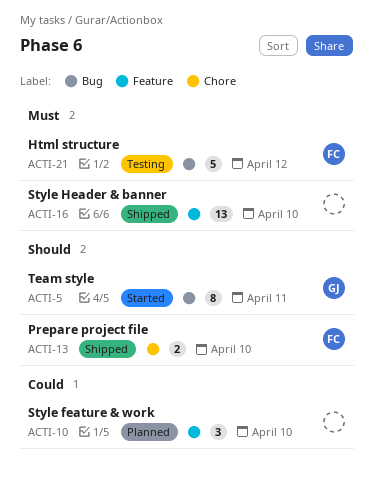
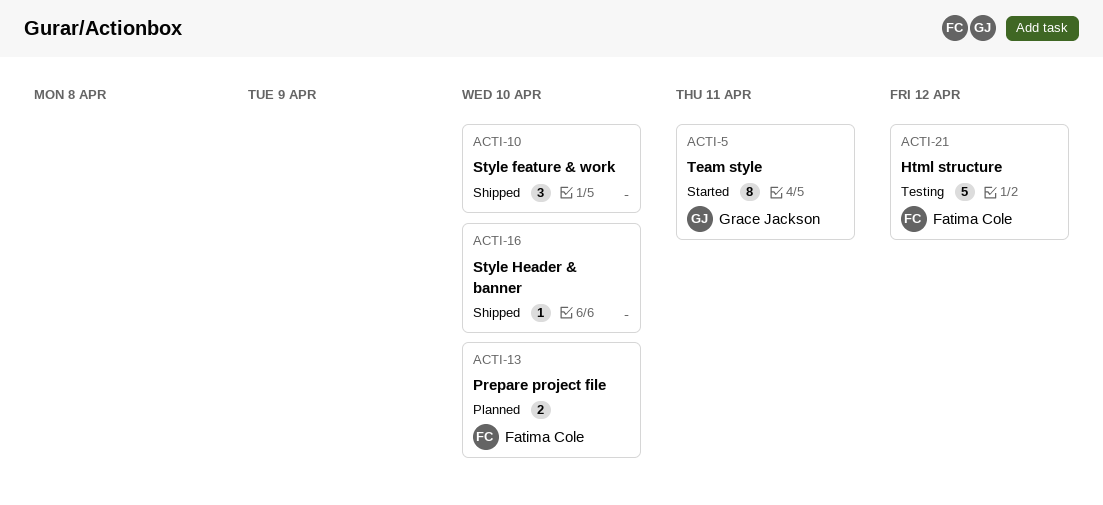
ACTI-10, status: Planned -> Shipped
ACTI-13, status: Shipped -> Planned
ACTI-16, estimate: 13 -> 1

